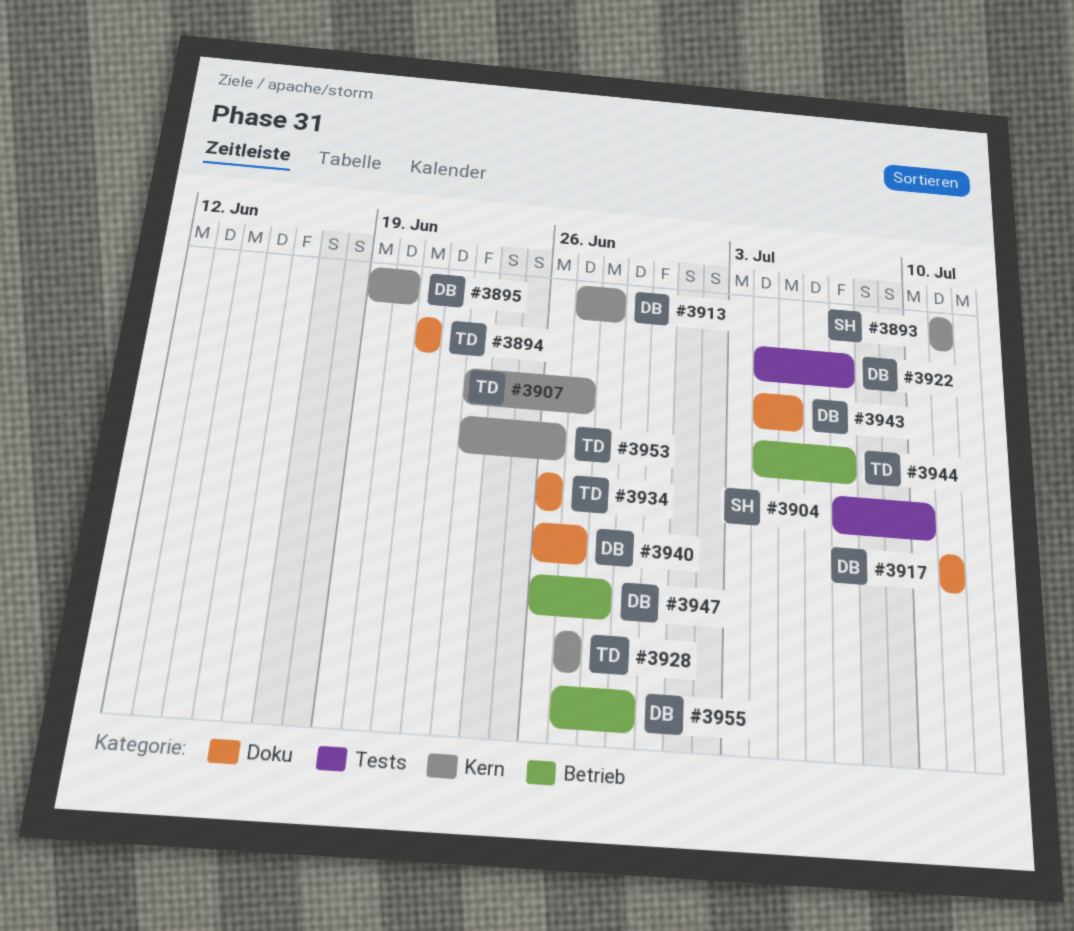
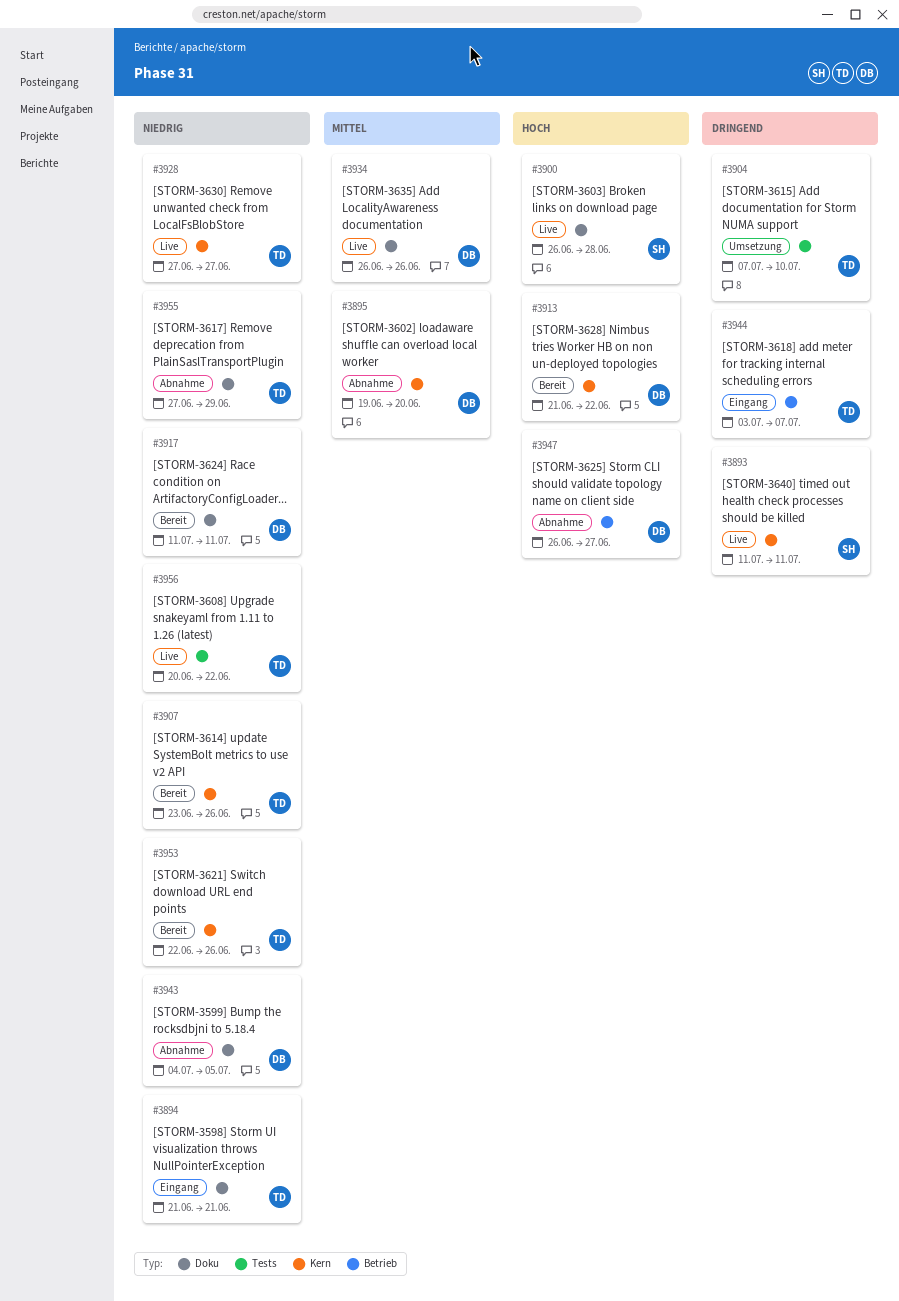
#3900: none -> present
#3904, owner: SH -> TD
#3907, due: Jun 27 -> Jun 26
#3913, start: Jun 27 -> Jun 21
#3913, due: Jun 28 -> Jun 22
#3922: present -> none
#3934, owner: TD -> DB
#3940: present -> none
#3944, start: Jul 4 -> Jul 3
#3947, due: Jun 28 -> Jun 27
#3953, start: Jun 23 -> Jun 22
#3955, owner: DB -> TD
#3955, label: Betrieb -> Doku
#3956: none -> present

